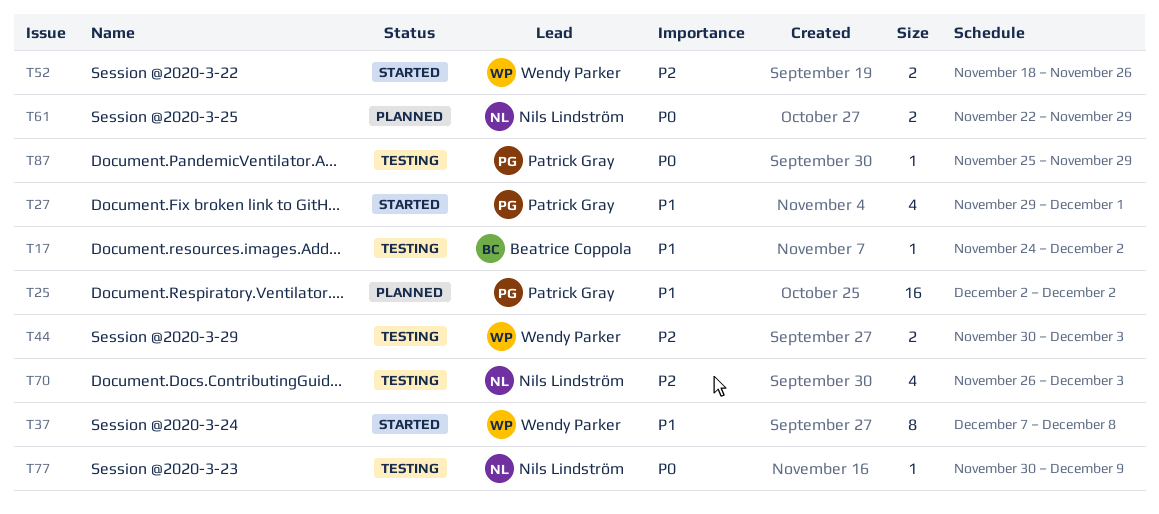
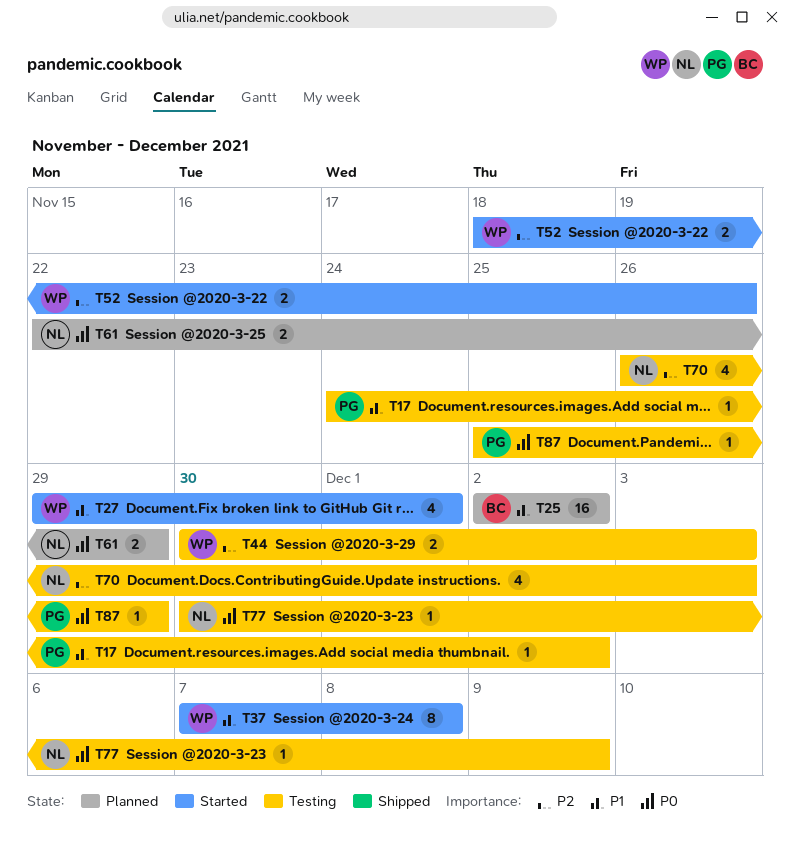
T17, owner: Beatrice Coppola -> Patrick Gray
T25, owner: Patrick Gray -> Beatrice Coppola
T27, owner: Patrick Gray -> Wendy Parker

